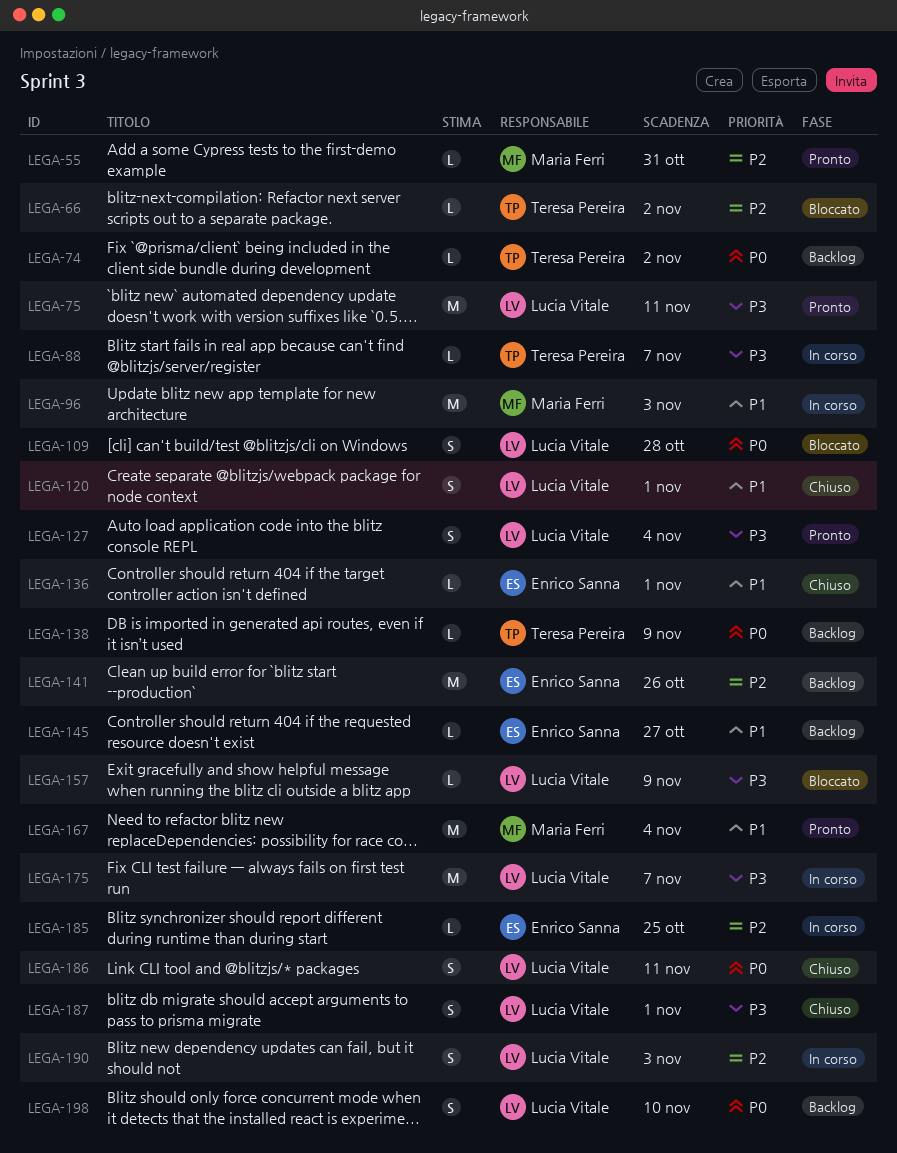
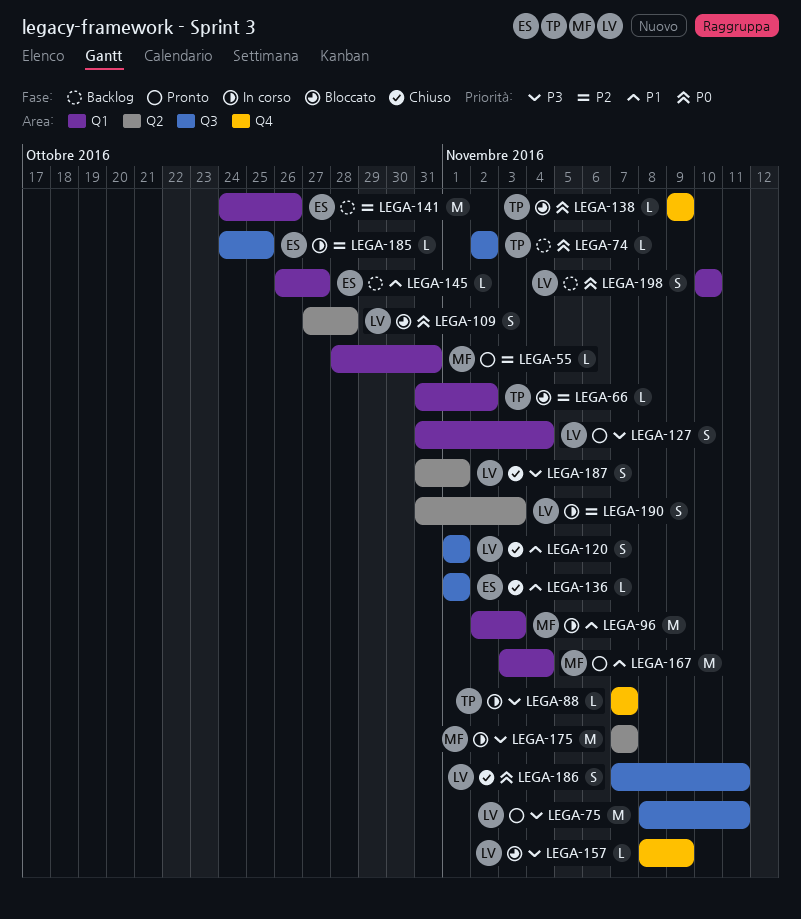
LEGA-138, status: Backlog -> Bloccato
LEGA-175, owner: Lucia Vitale -> Maria Ferri

